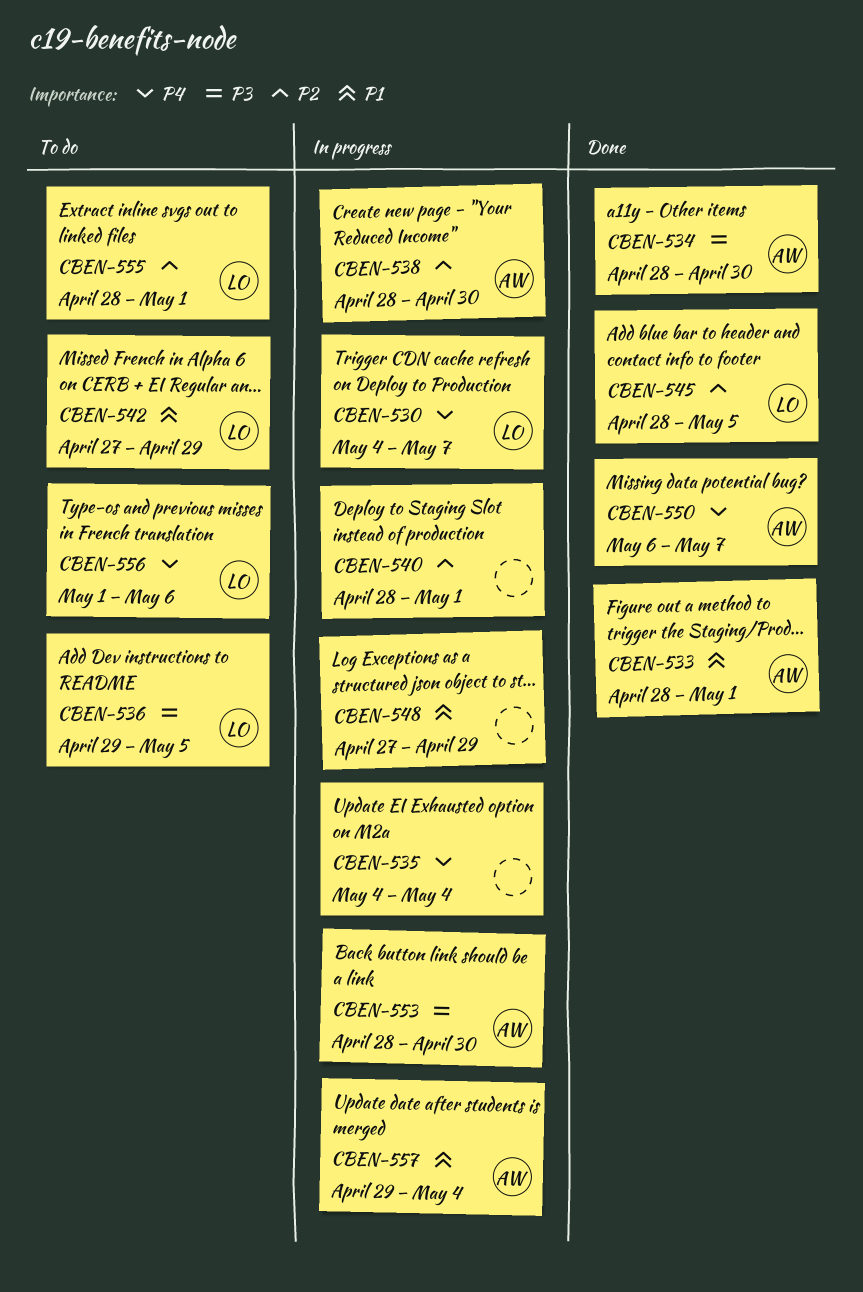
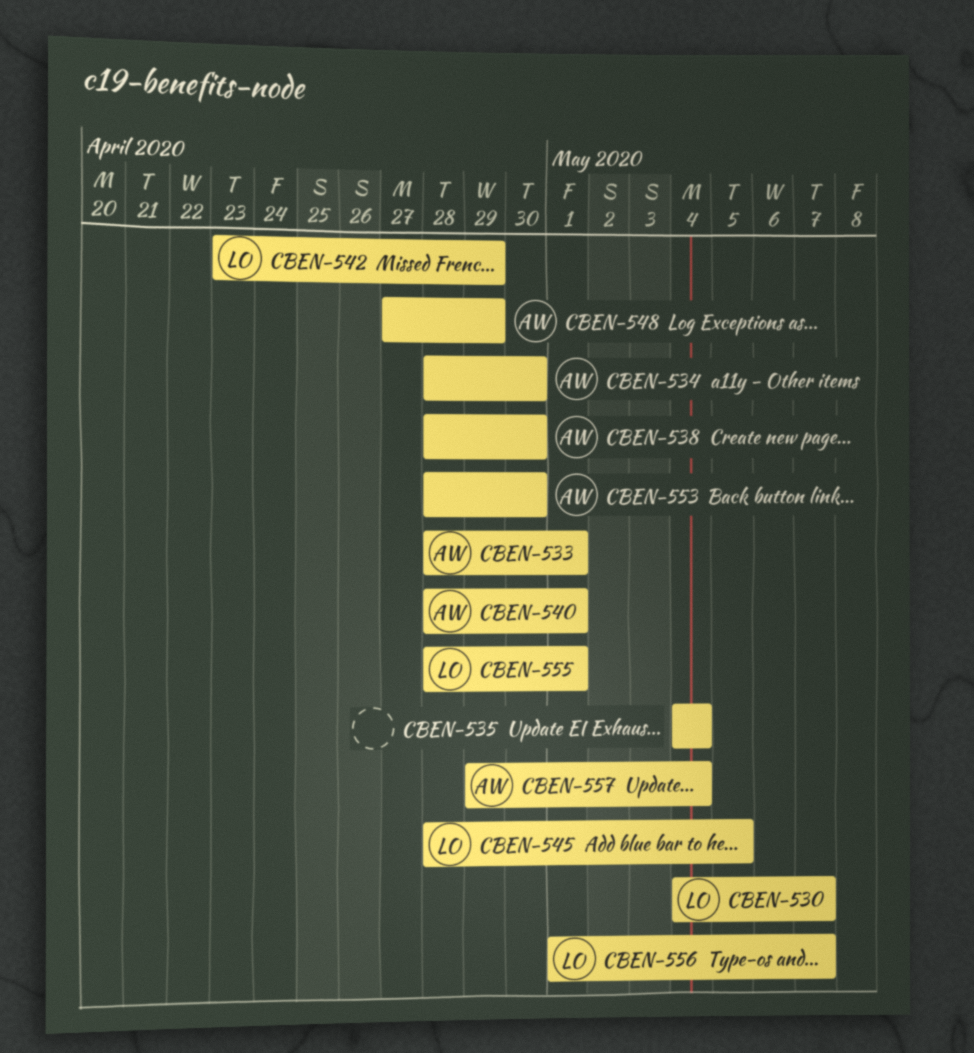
CBEN-536: present -> none
CBEN-540, owner: none -> AW
CBEN-542, start: Apr 27 -> Apr 23
CBEN-548, owner: none -> AW
CBEN-550: present -> none
CBEN-556, due: May 6 -> May 7

